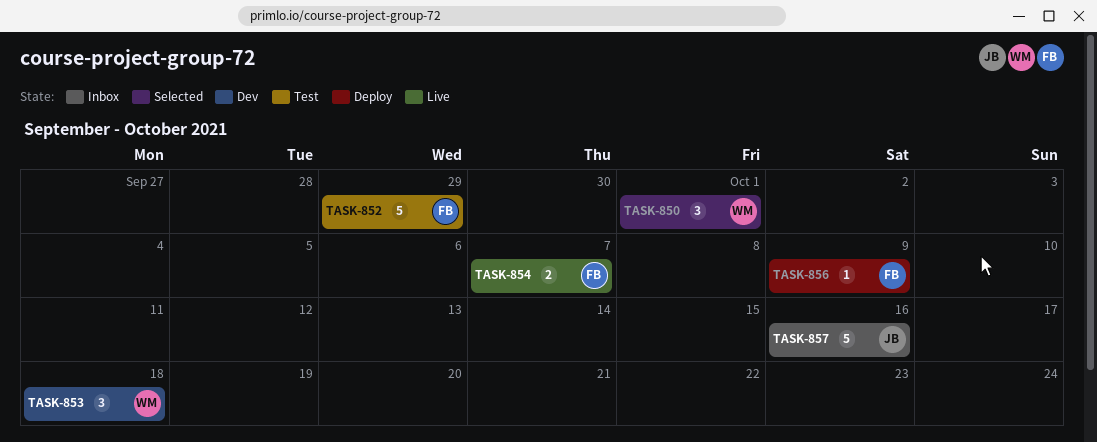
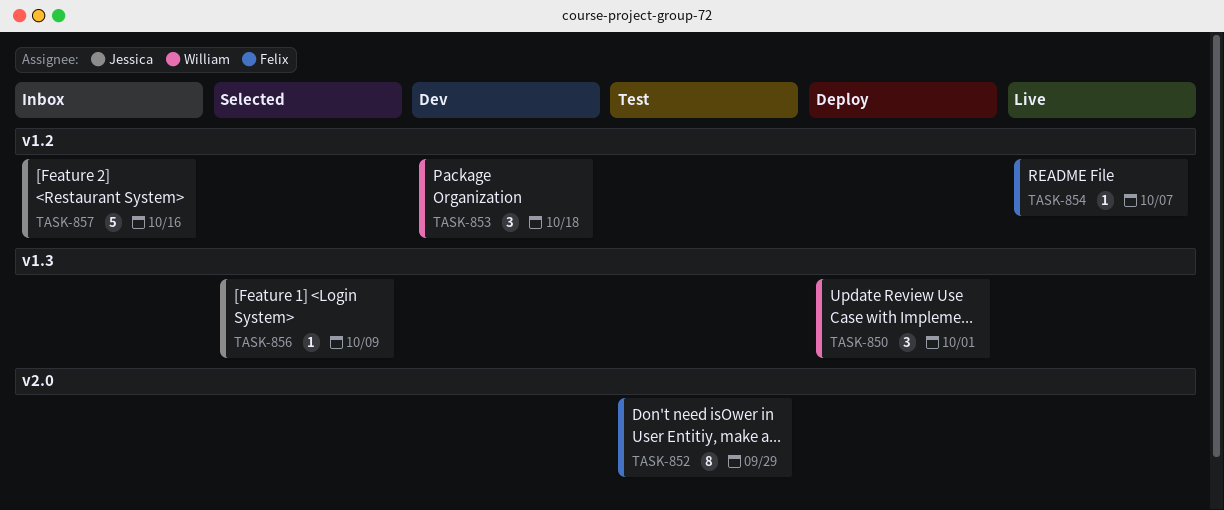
TASK-850, status: Selected -> Deploy
TASK-852, estimate: 5 -> 8
TASK-854, estimate: 2 -> 1
TASK-856, status: Deploy -> Selected
TASK-856, owner: Felix -> Jessica

